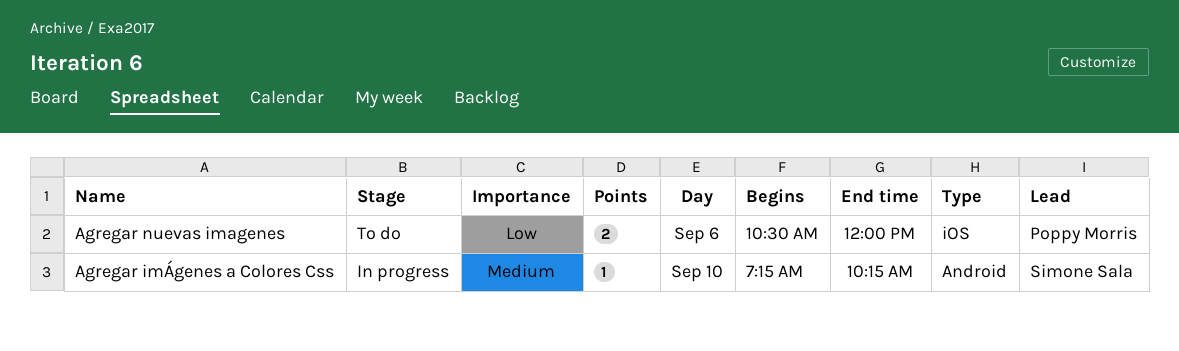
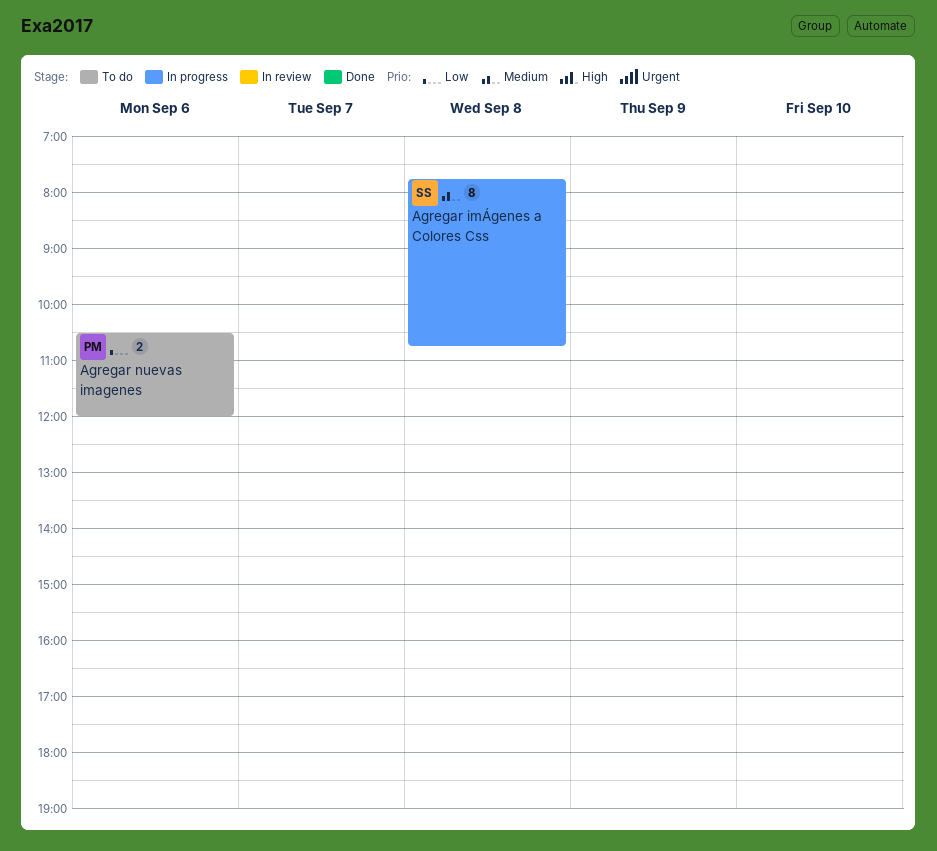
Agregar imÁgenes a Colores Css, estimate: 1 -> 8
Agregar imÁgenes a Colores Css, day: Sep 10 -> Sep 8
Agregar imÁgenes a Colores Css, begins: 07:15 -> 07:45
Agregar imÁgenes a Colores Css, ends: 10:15 -> 10:45

